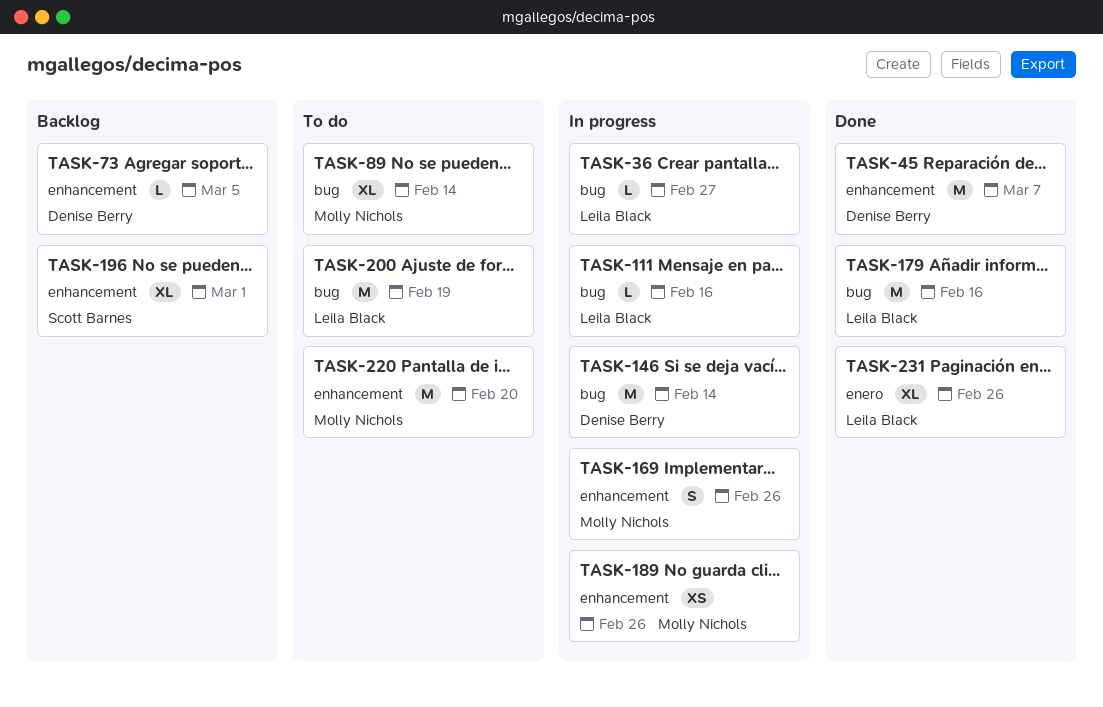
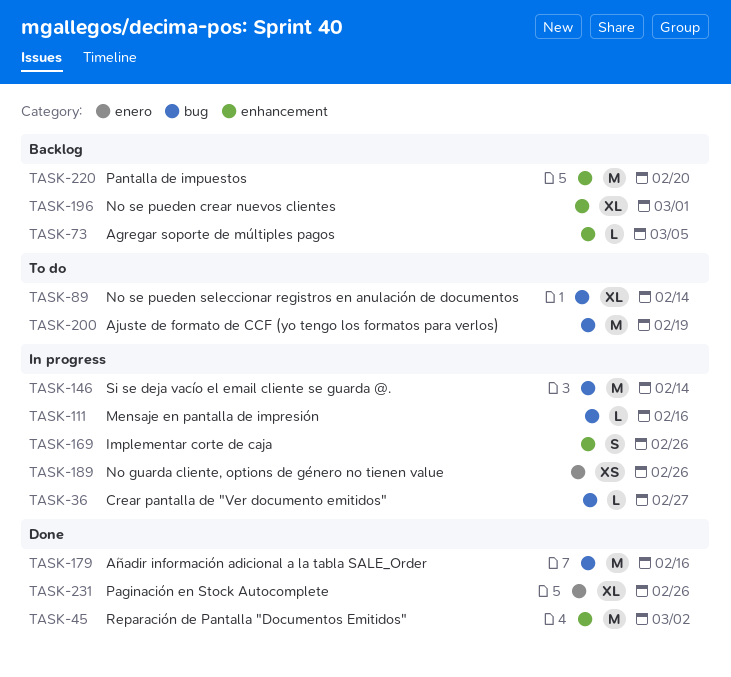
TASK-45, due: Mar 7 -> Mar 2
TASK-189, label: enhancement -> enero
TASK-220, status: To do -> Backlog

